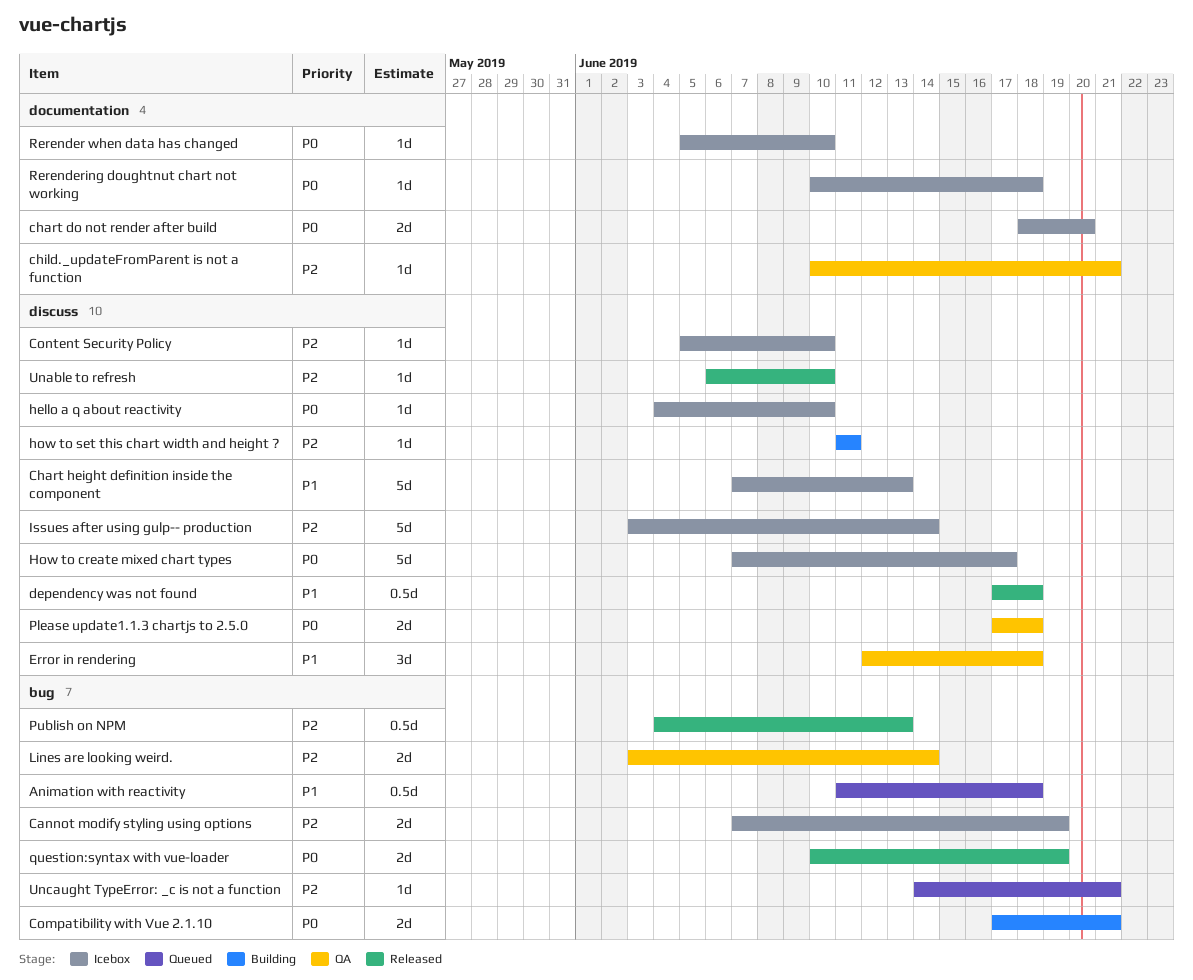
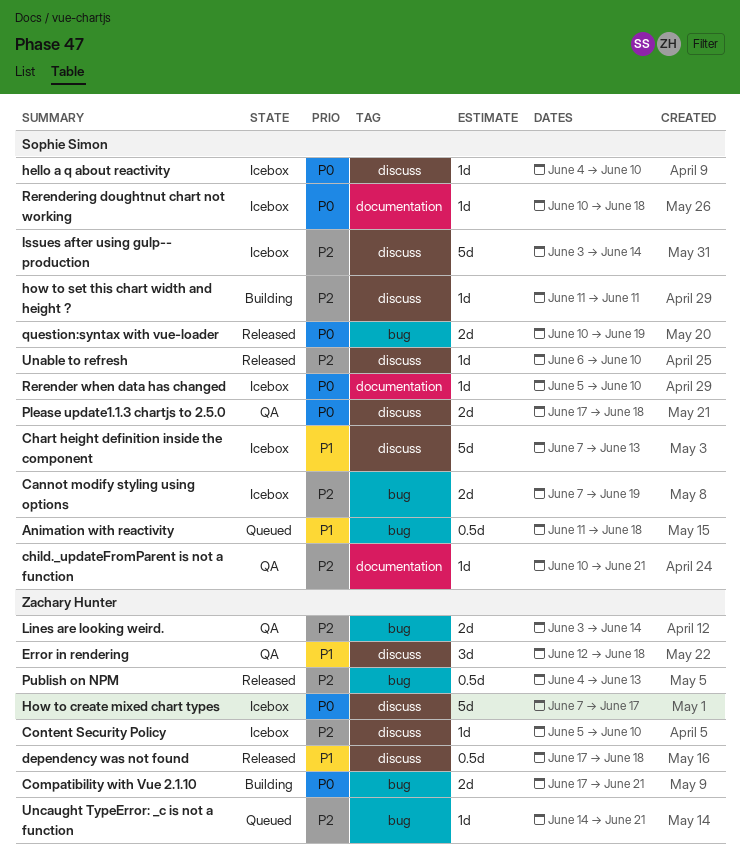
chart do not render after build: present -> none

